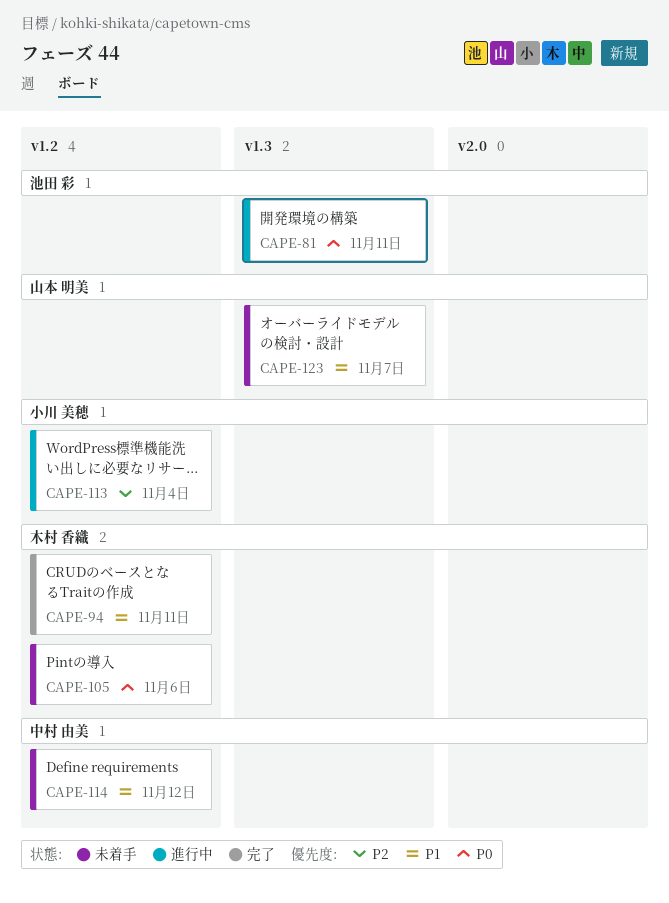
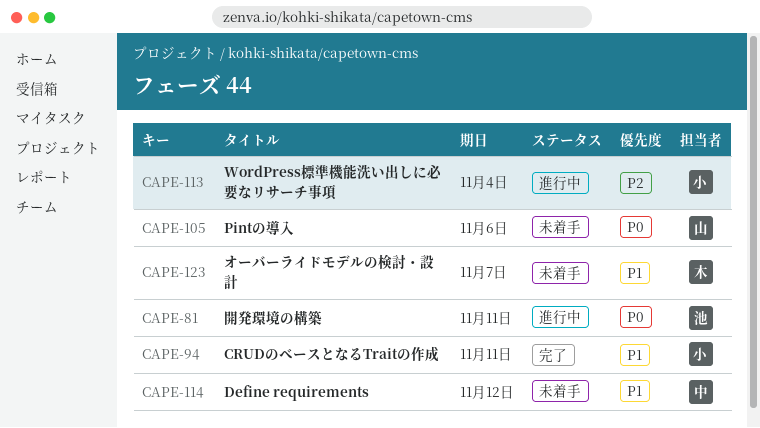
CAPE-94, owner: 木村 香織 -> 小川 美穂
CAPE-105, owner: 木村 香織 -> 山本 明美
CAPE-123, owner: 山本 明美 -> 木村 香織

